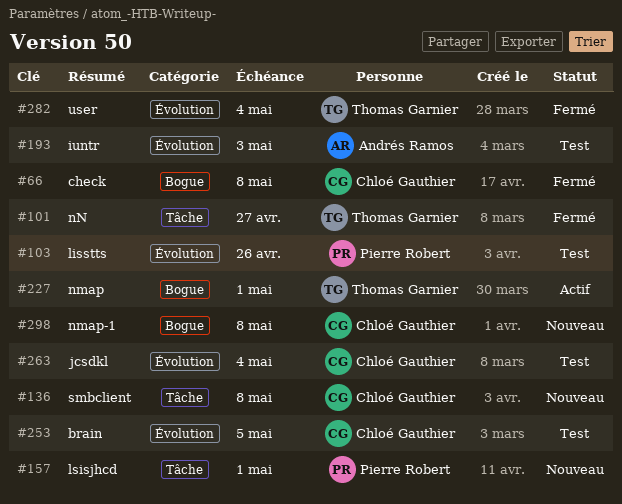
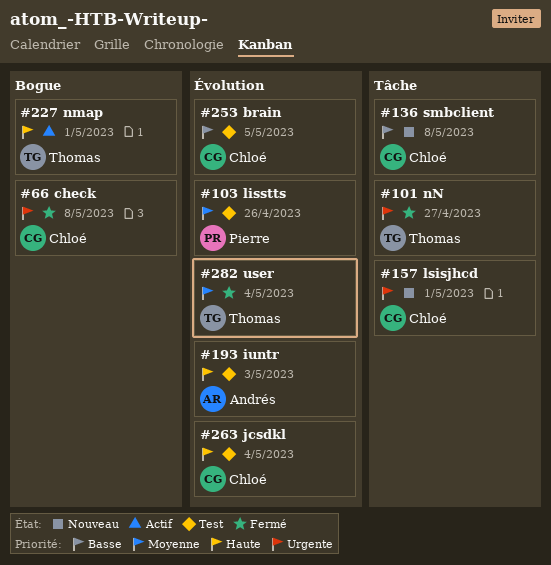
#157, owner: Pierre Robert -> Chloé Gauthier
#298: present -> none

